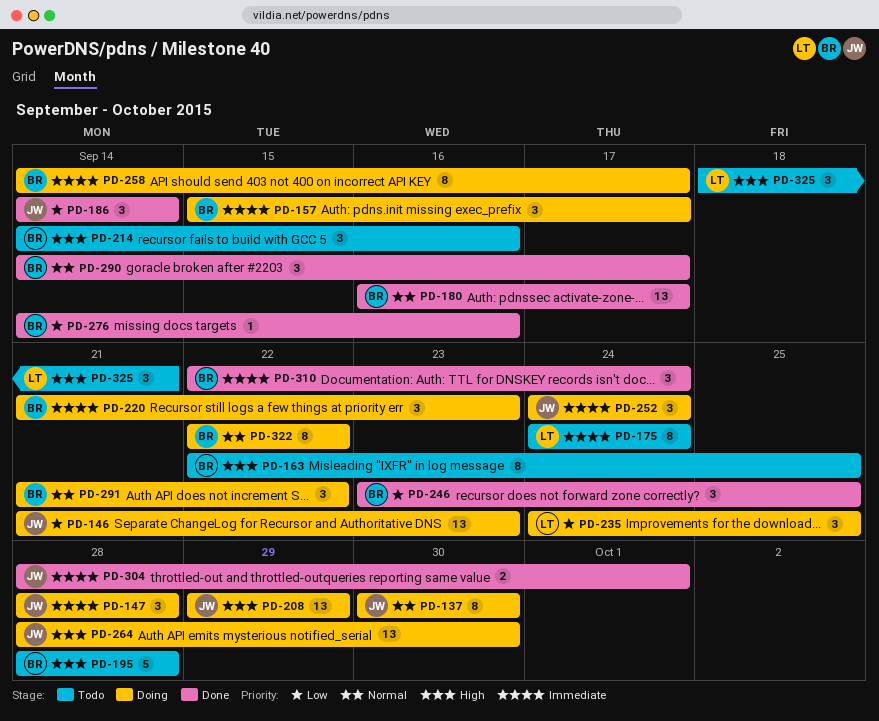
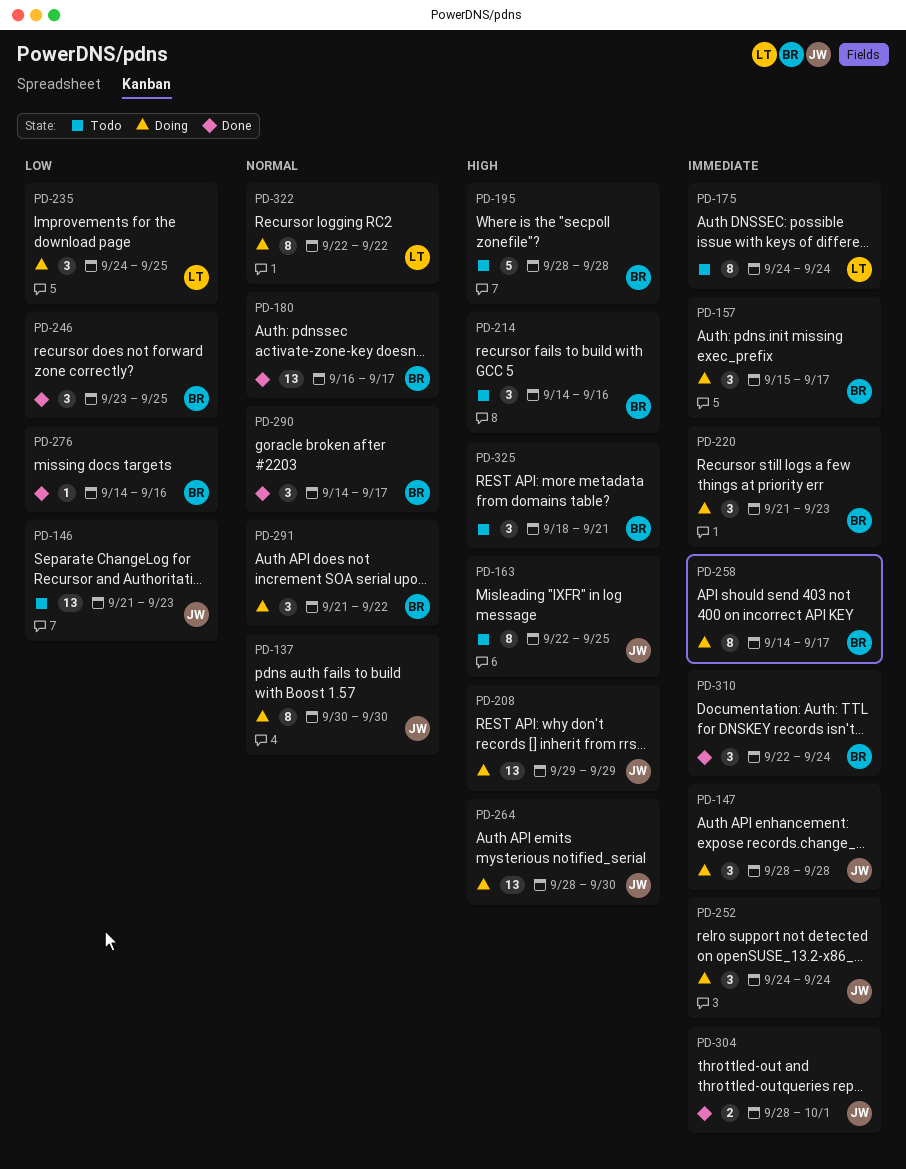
PD-146, status: Doing -> Todo
PD-163, owner: BR -> JW
PD-186: present -> none
PD-322, owner: BR -> LT
PD-325, owner: LT -> BR

